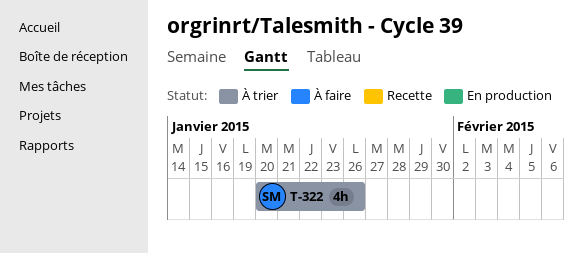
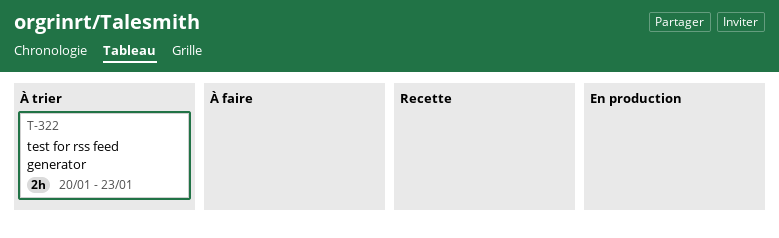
T-322, estimate: 4h -> 2h
T-322, due: Jan 26 -> Jan 23

